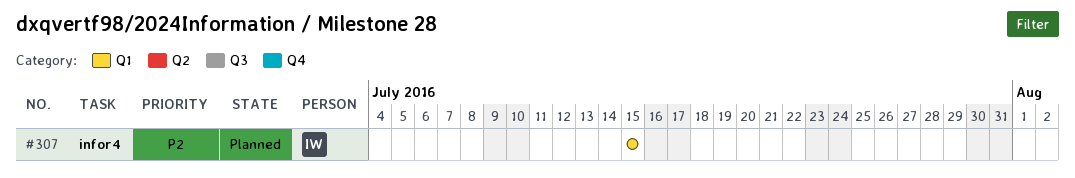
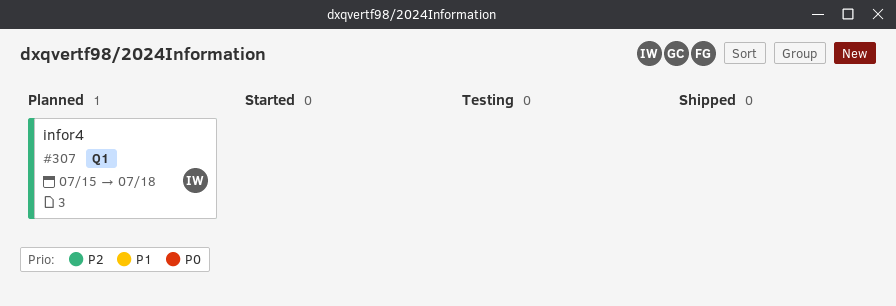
#307, due: Jul 15 -> Jul 18

